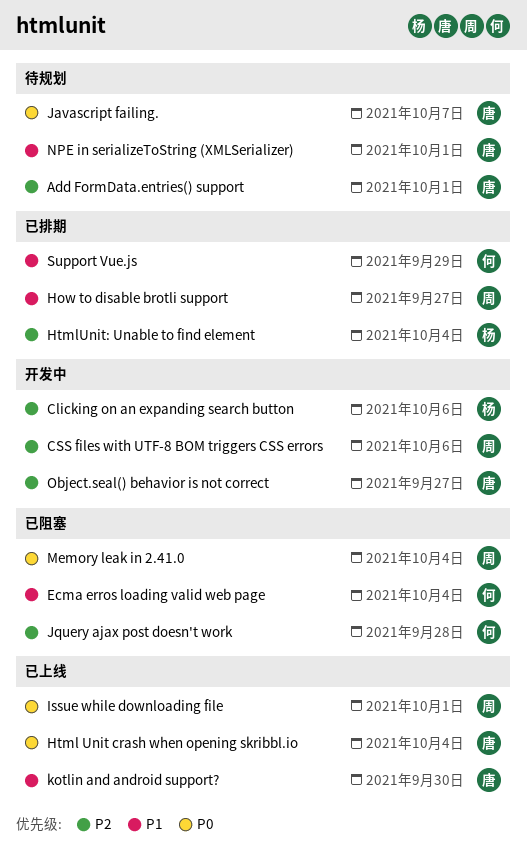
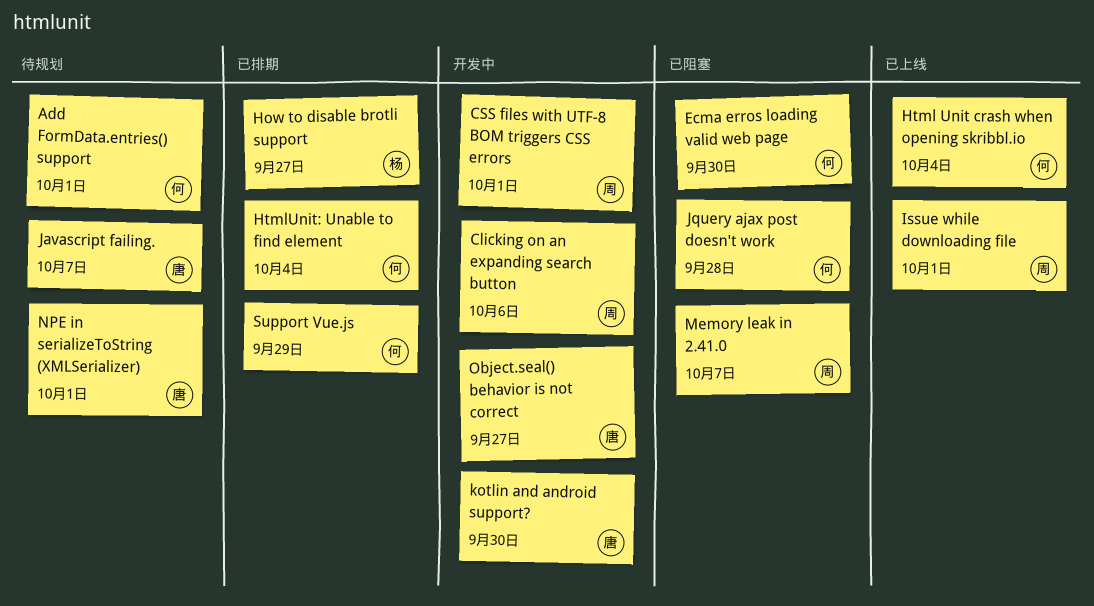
Add FormData.entries() support, owner: 唐 -> 何
Clicking on an expanding search button, owner: 杨 -> 周
CSS files with UTF-8 BOM triggers CSS errors, due: Oct 6 -> Oct 1
Ecma erros loading valid web page, due: Oct 4 -> Sep 30
How to disable brotli support, owner: 周 -> 杨
Html Unit crash when opening skribbl.io, owner: 唐 -> 何
HtmlUnit: Unable to find element, owner: 杨 -> 何
kotlin and android support?, status: 已上线 -> 开发中
Memory leak in 2.41.0, due: Oct 4 -> Oct 7

